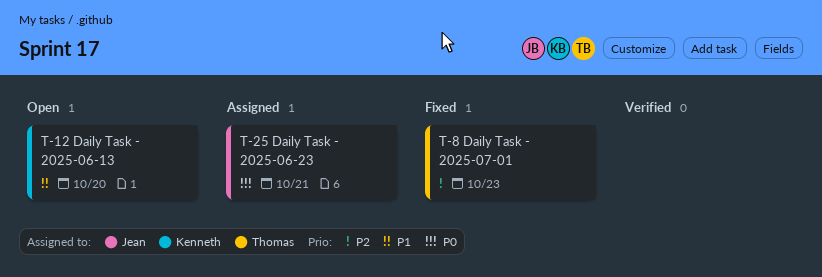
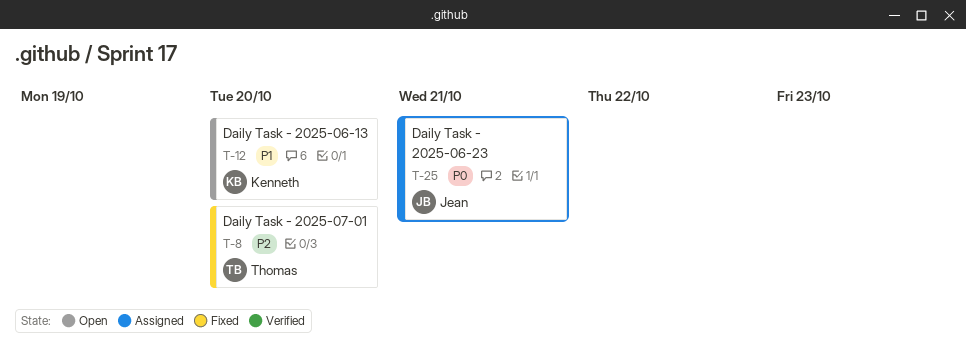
T-8, due: Oct 23 -> Oct 20

